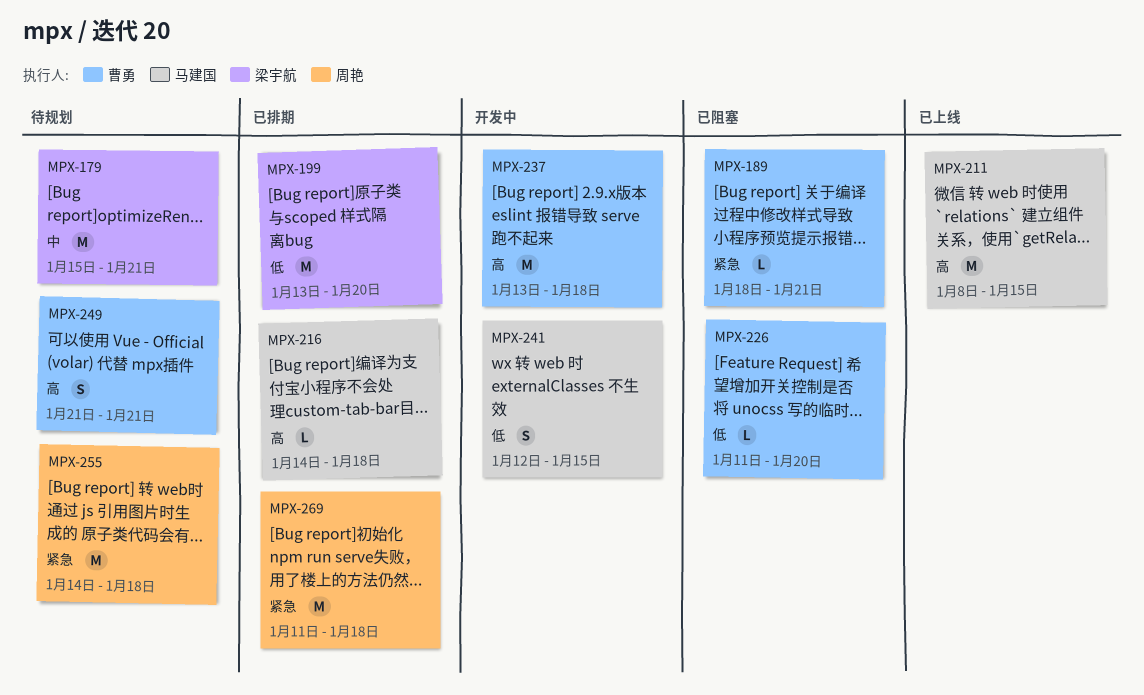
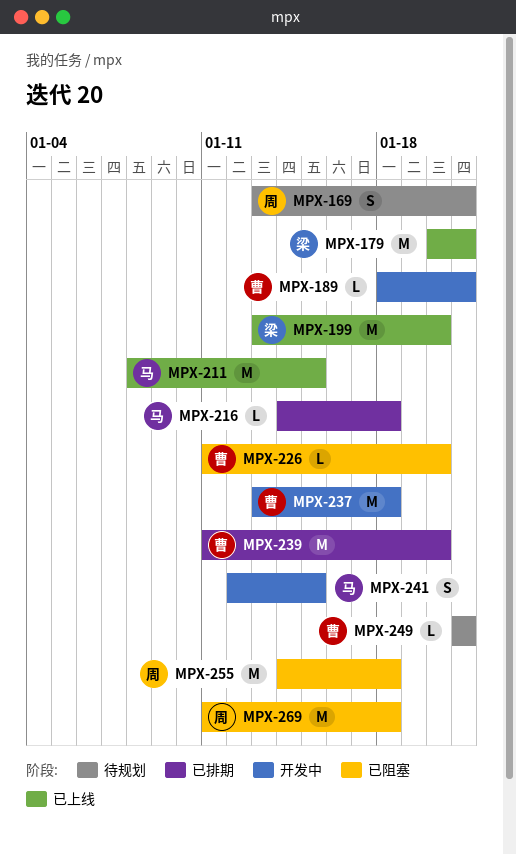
MPX-169: none -> present
MPX-179, status: 待规划 -> 已上线
MPX-179, start: Jan 15 -> Jan 20
MPX-189, status: 已阻塞 -> 开发中
MPX-199, status: 已排期 -> 已上线
MPX-239: none -> present
MPX-249, estimate: S -> L
MPX-255, status: 待规划 -> 已阻塞
MPX-269, status: 已排期 -> 已阻塞

